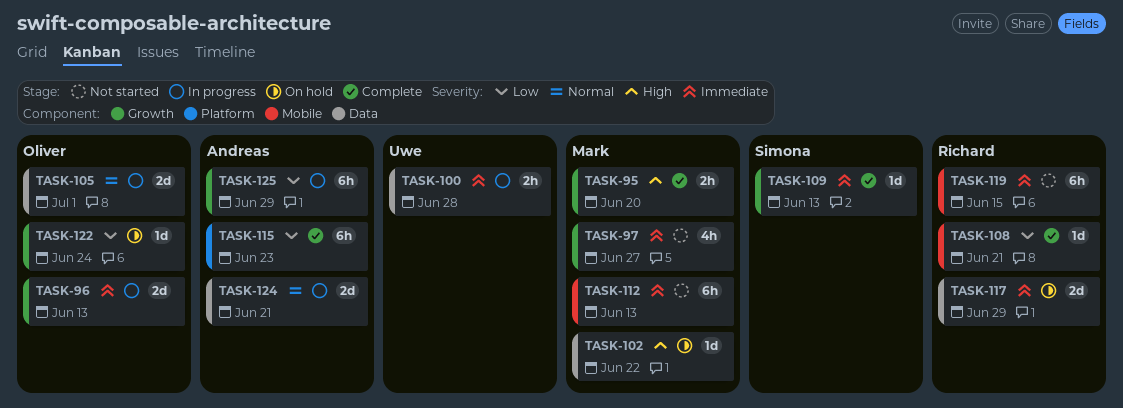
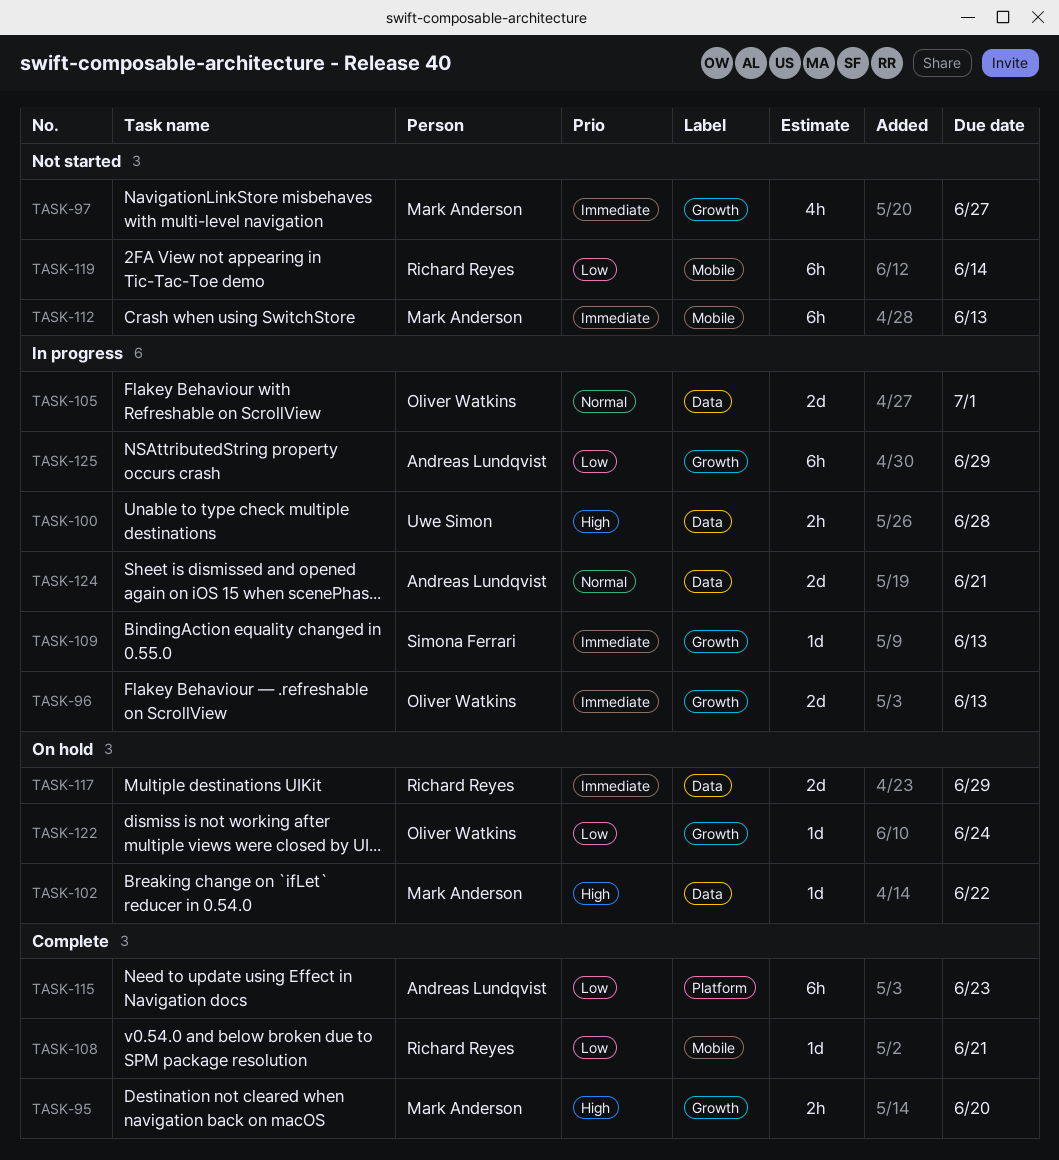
TASK-100, priority: Immediate -> High
TASK-109, status: Complete -> In progress
TASK-119, priority: Immediate -> Low
TASK-119, due: Jun 15 -> Jun 14

